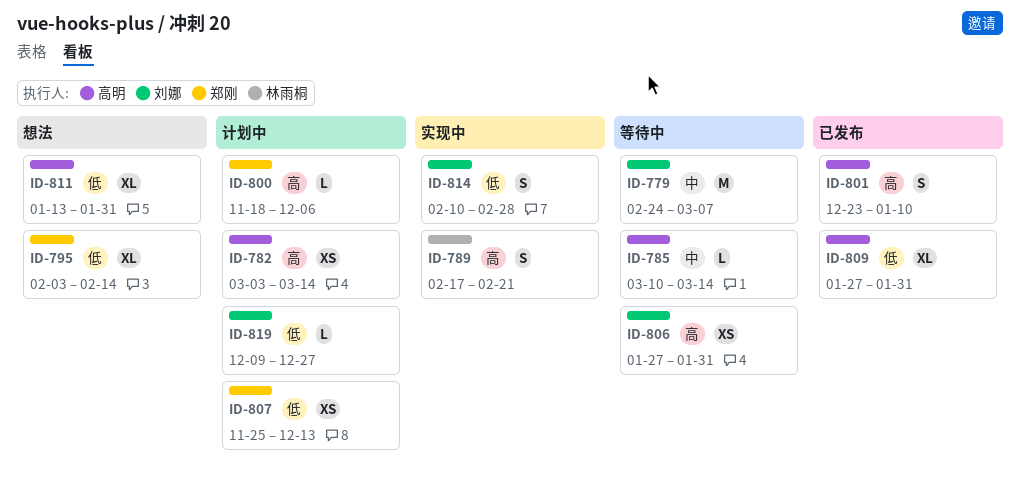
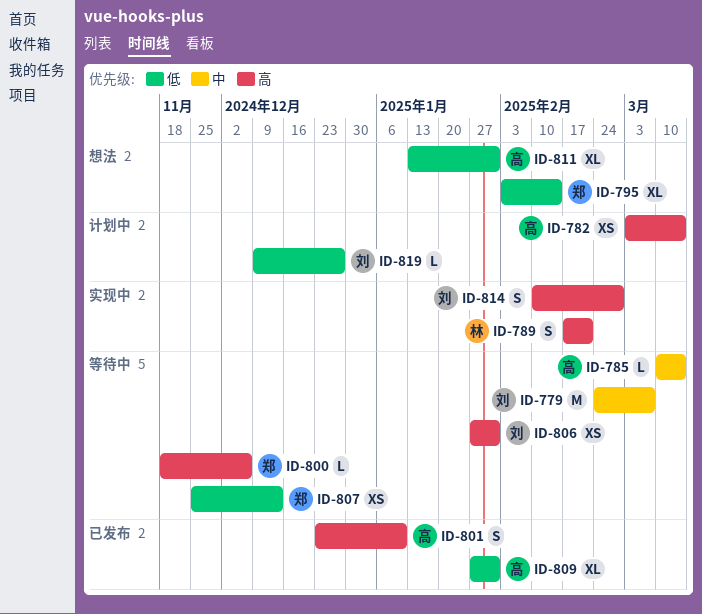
ID-800, status: 计划中 -> 等待中
ID-807, status: 计划中 -> 等待中
ID-814, priority: 低 -> 高

